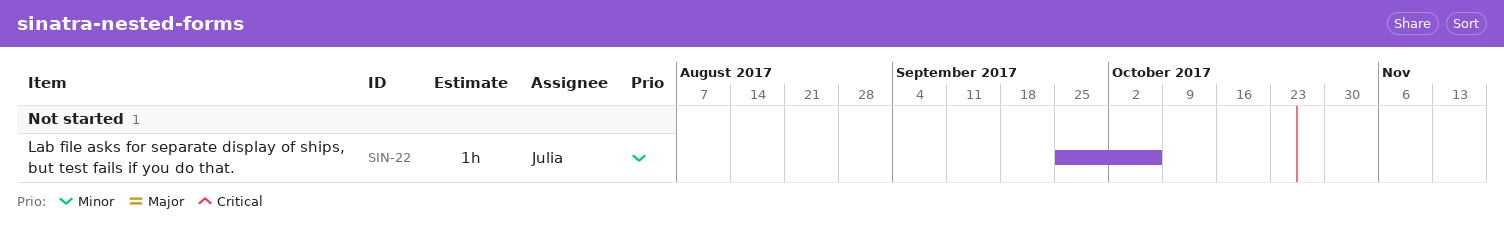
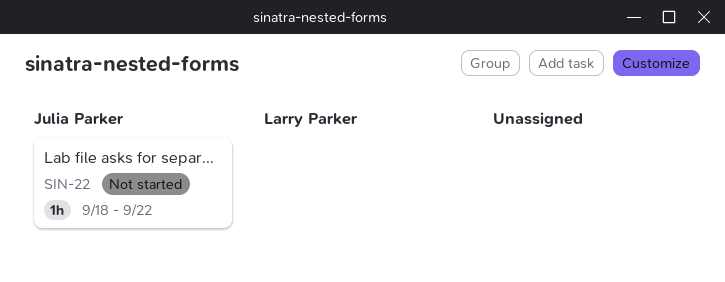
SIN-22, start: Sep 25 -> Sep 18
SIN-22, due: Oct 6 -> Sep 22

